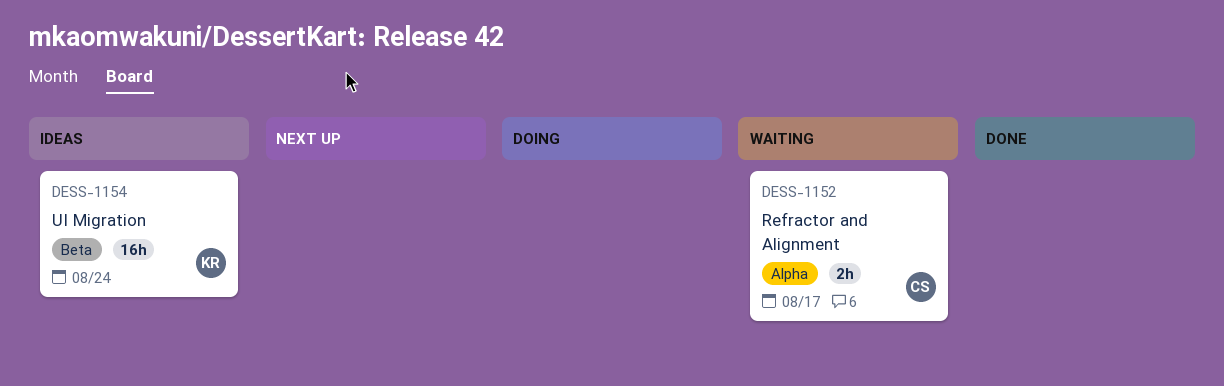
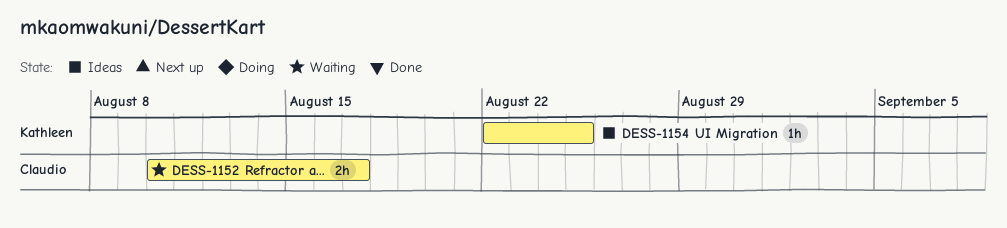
DESS-1154, estimate: 16h -> 1h
DESS-1154, due: Aug 24 -> Aug 25

